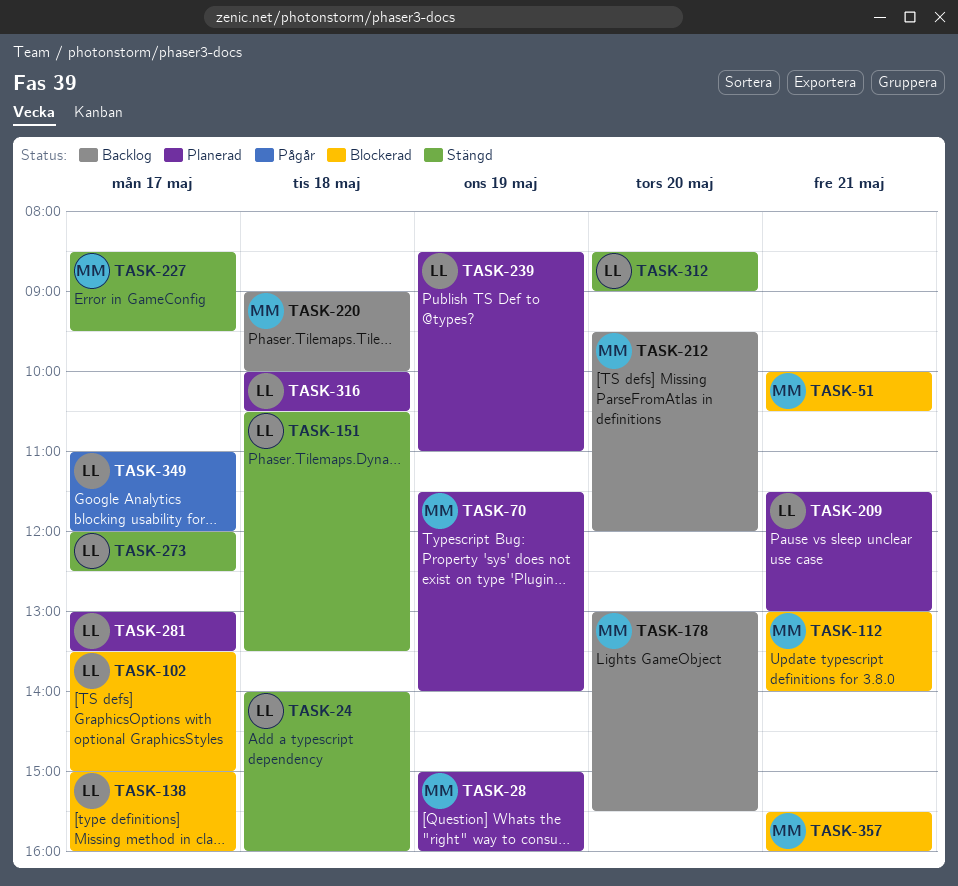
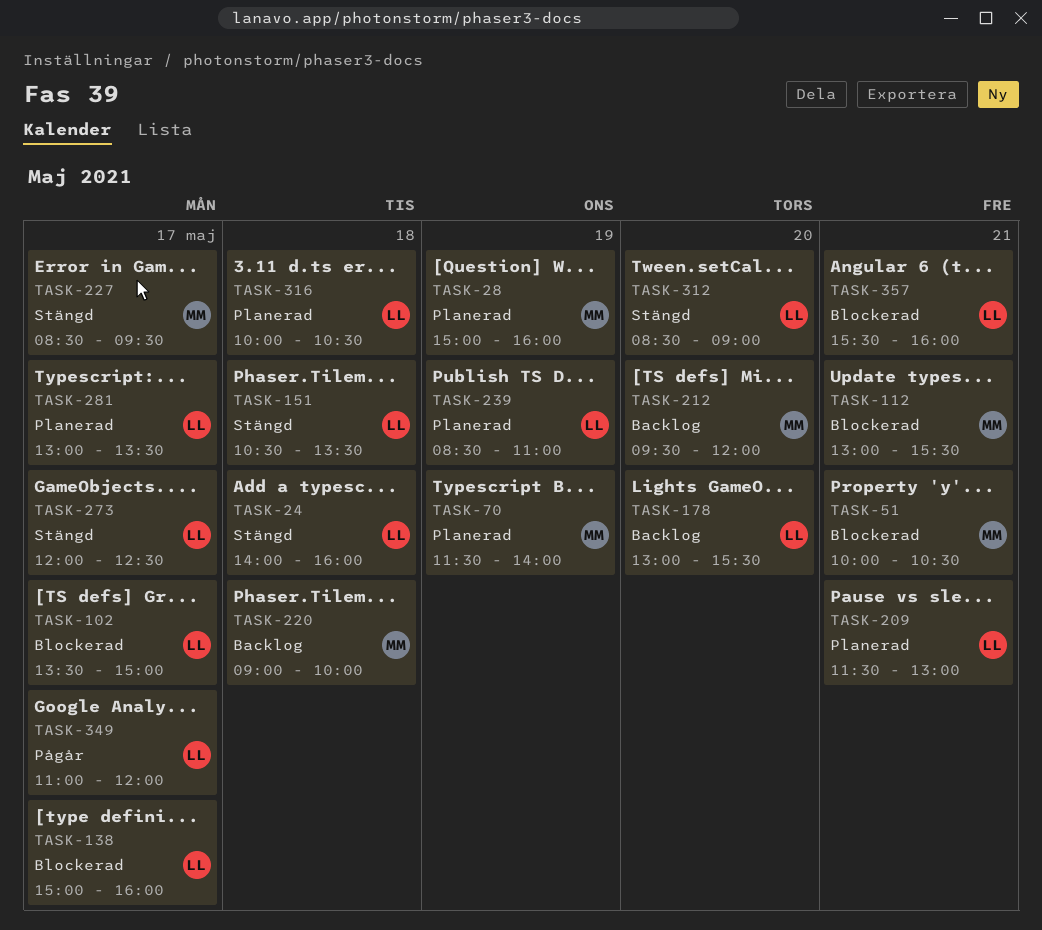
TASK-112, ends: 14:00 -> 15:30
TASK-178, owner: MM -> LL
TASK-357, owner: MM -> LL

